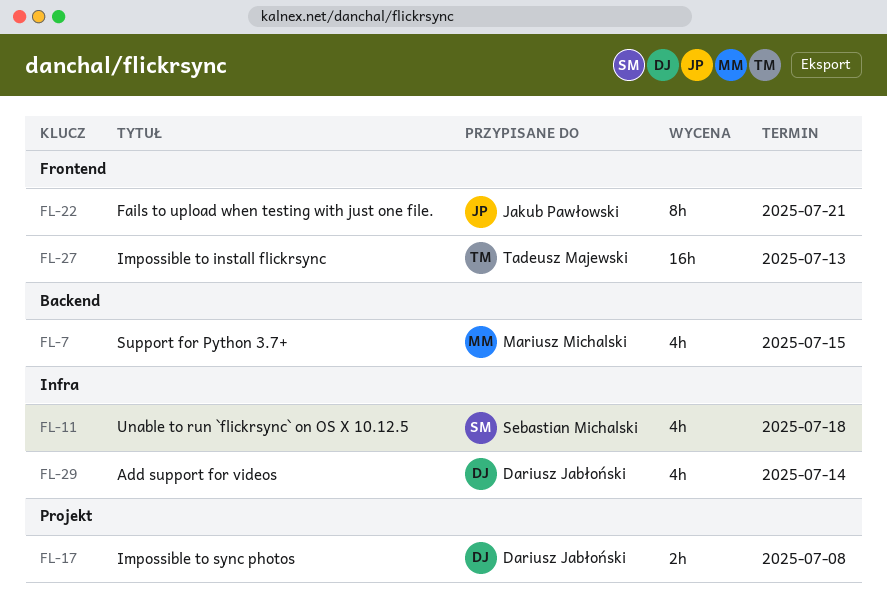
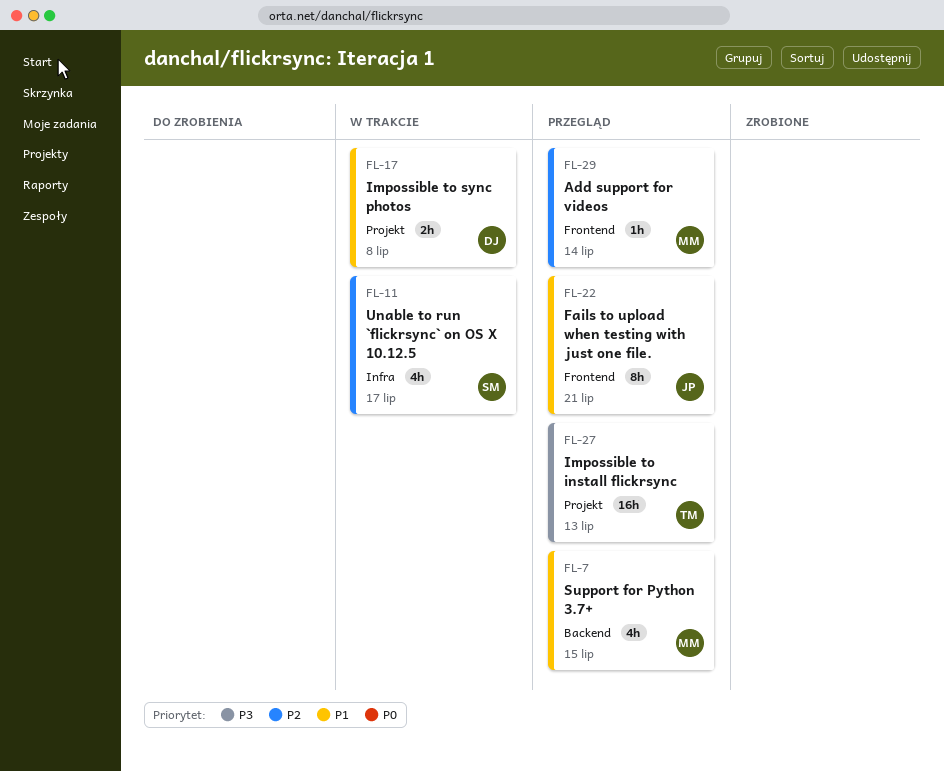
FL-11, due: Jul 18 -> Jul 17
FL-27, label: Frontend -> Projekt
FL-29, owner: Dariusz Jabłoński -> Mariusz Michalski
FL-29, label: Infra -> Frontend
FL-29, estimate: 4h -> 1h

